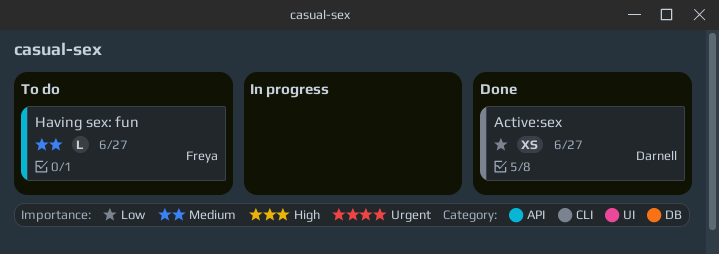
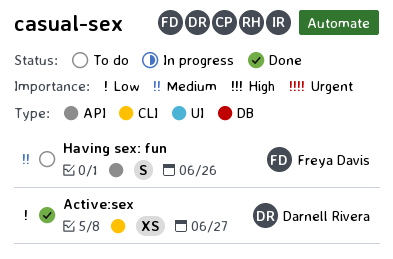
Having sex: fun, estimate: L -> S
Having sex: fun, due: Jun 27 -> Jun 26

